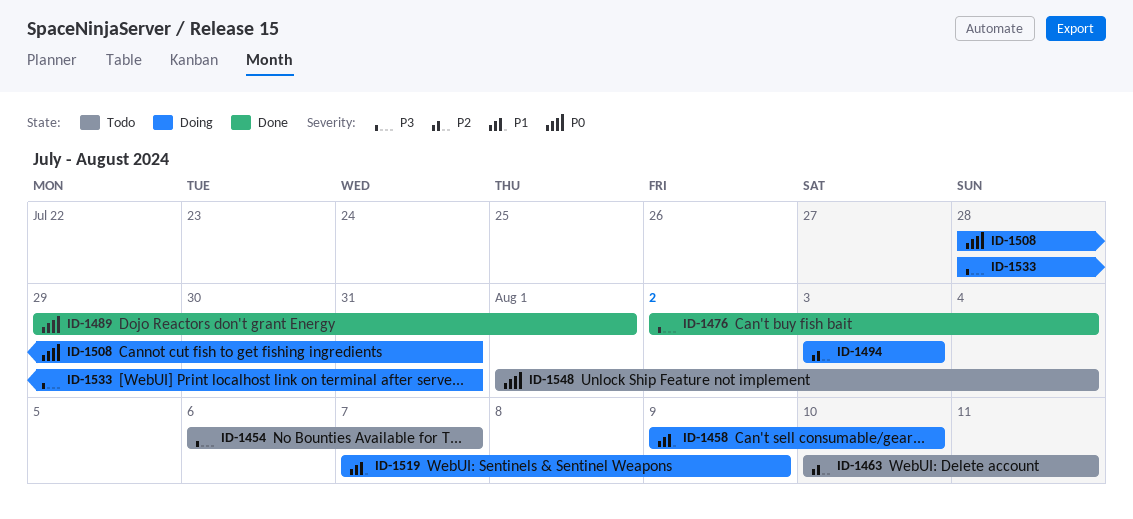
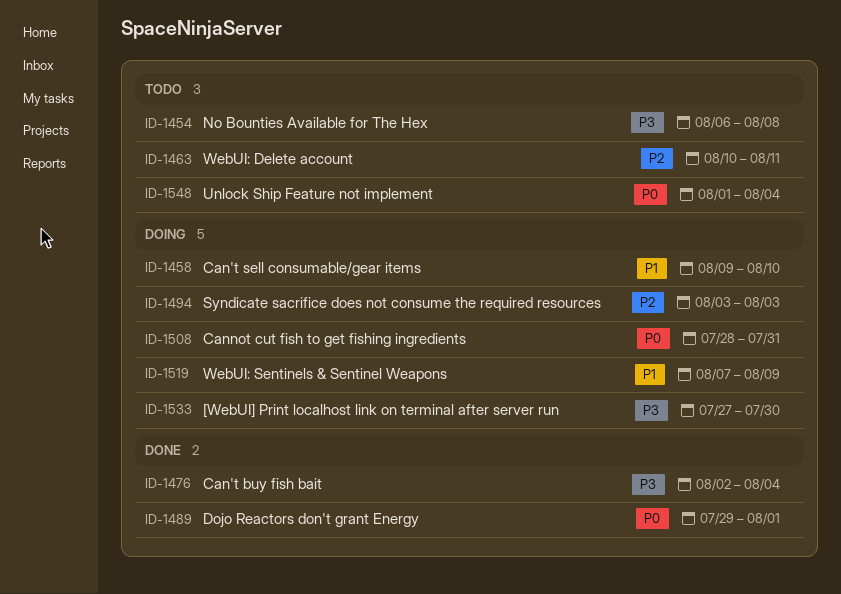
ID-1454, due: Aug 7 -> Aug 8
ID-1533, start: Jul 28 -> Jul 27
ID-1533, due: Jul 31 -> Jul 30

